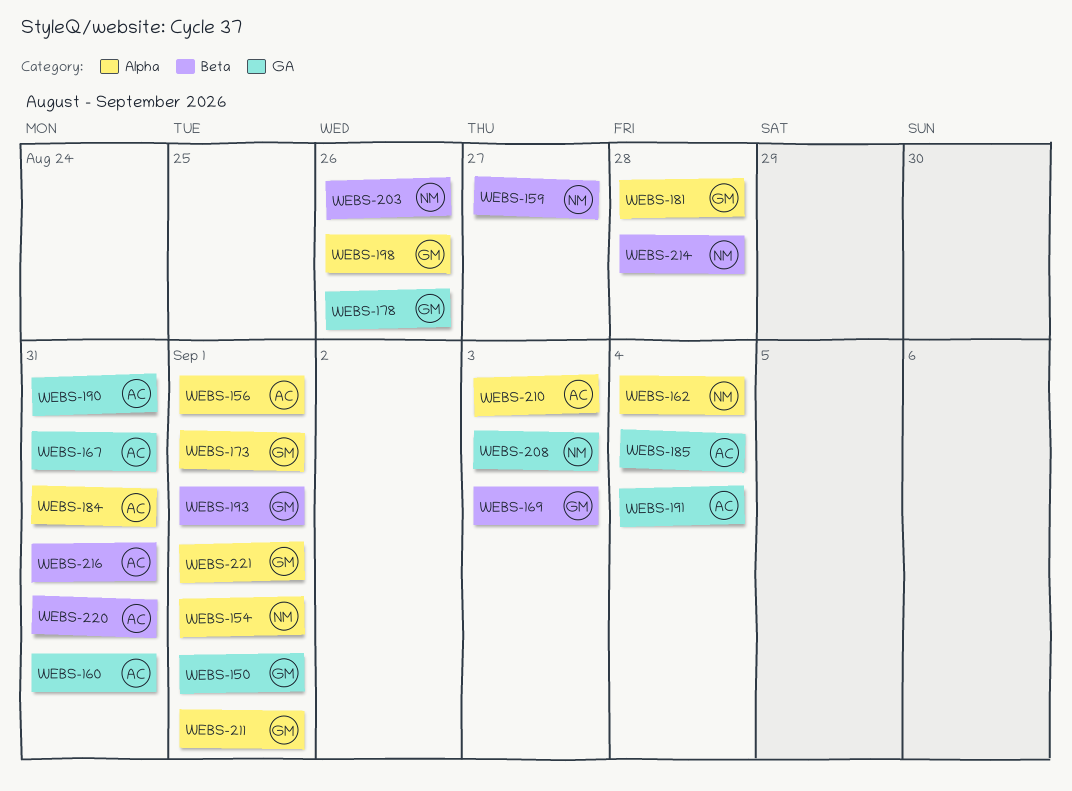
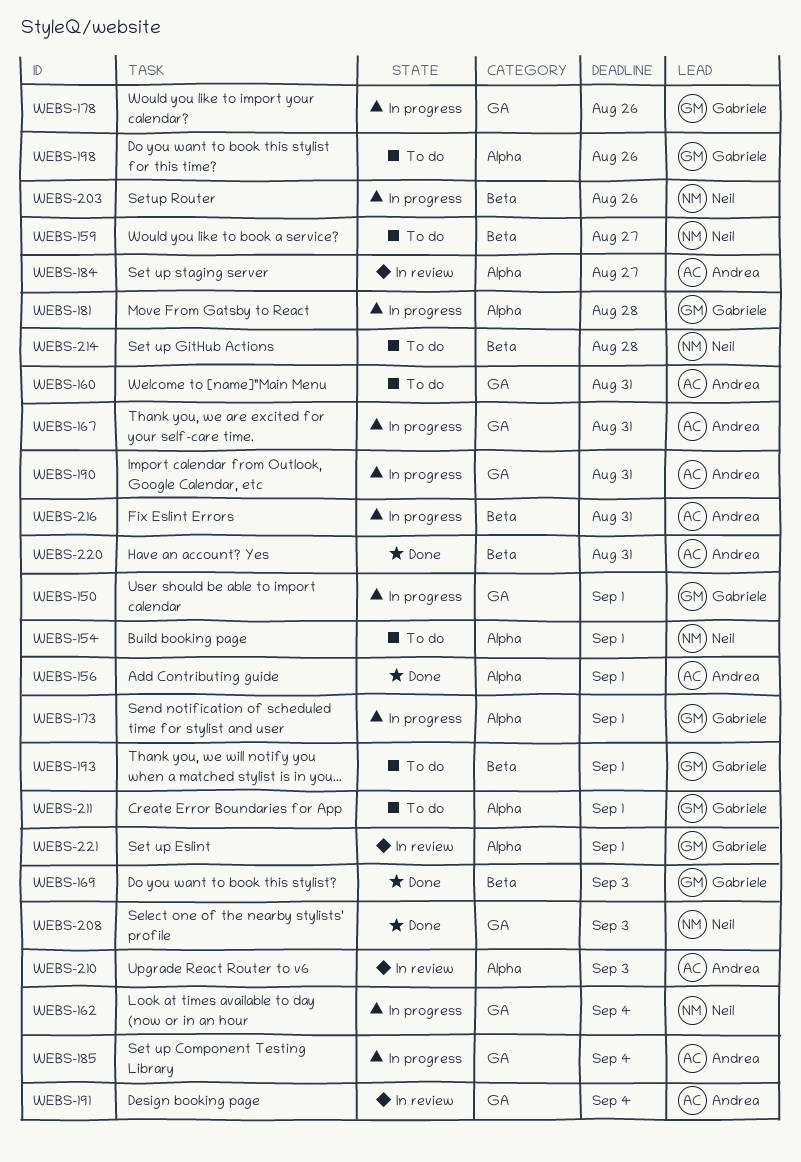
WEBS-162, label: Alpha -> GA
WEBS-184, due: Aug 31 -> Aug 27

